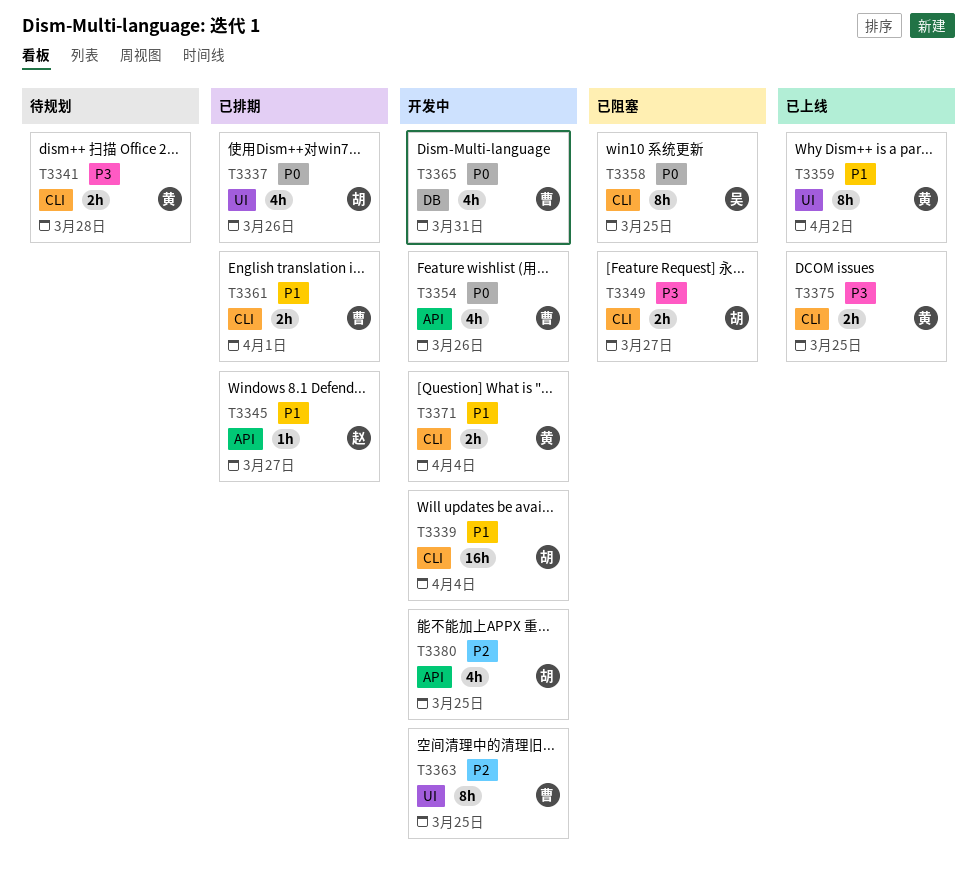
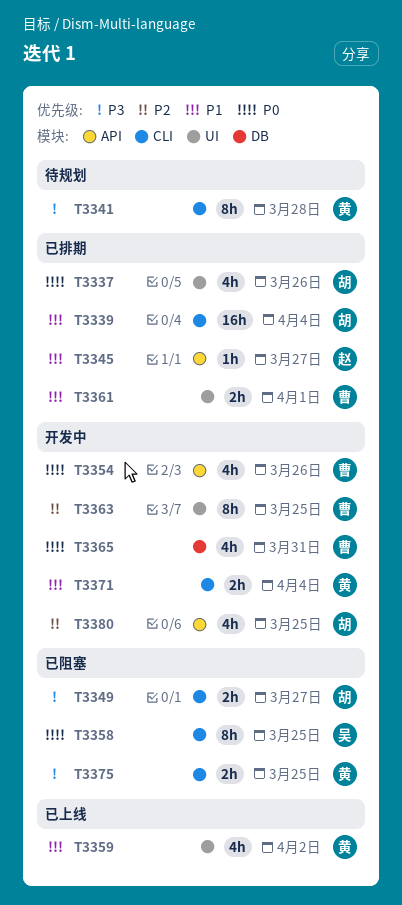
T3339, status: 开发中 -> 已排期
T3341, estimate: 2h -> 8h
T3359, estimate: 8h -> 4h
T3361, label: CLI -> UI
T3375, status: 已上线 -> 已阻塞

